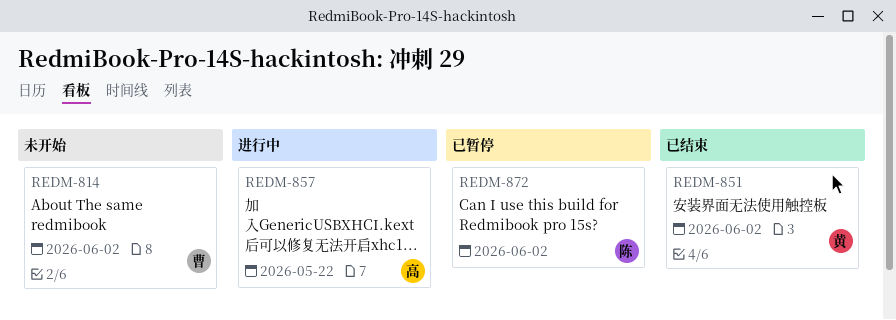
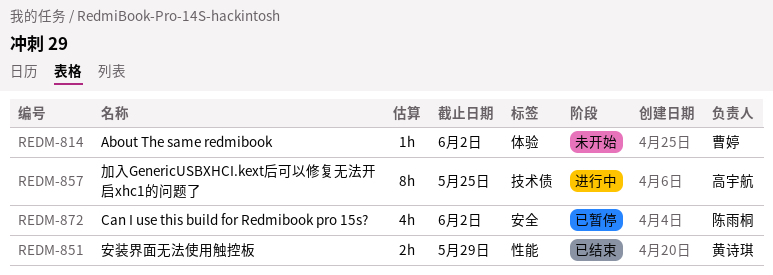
REDM-851, due: Jun 2 -> May 29
REDM-857, due: May 22 -> May 25

